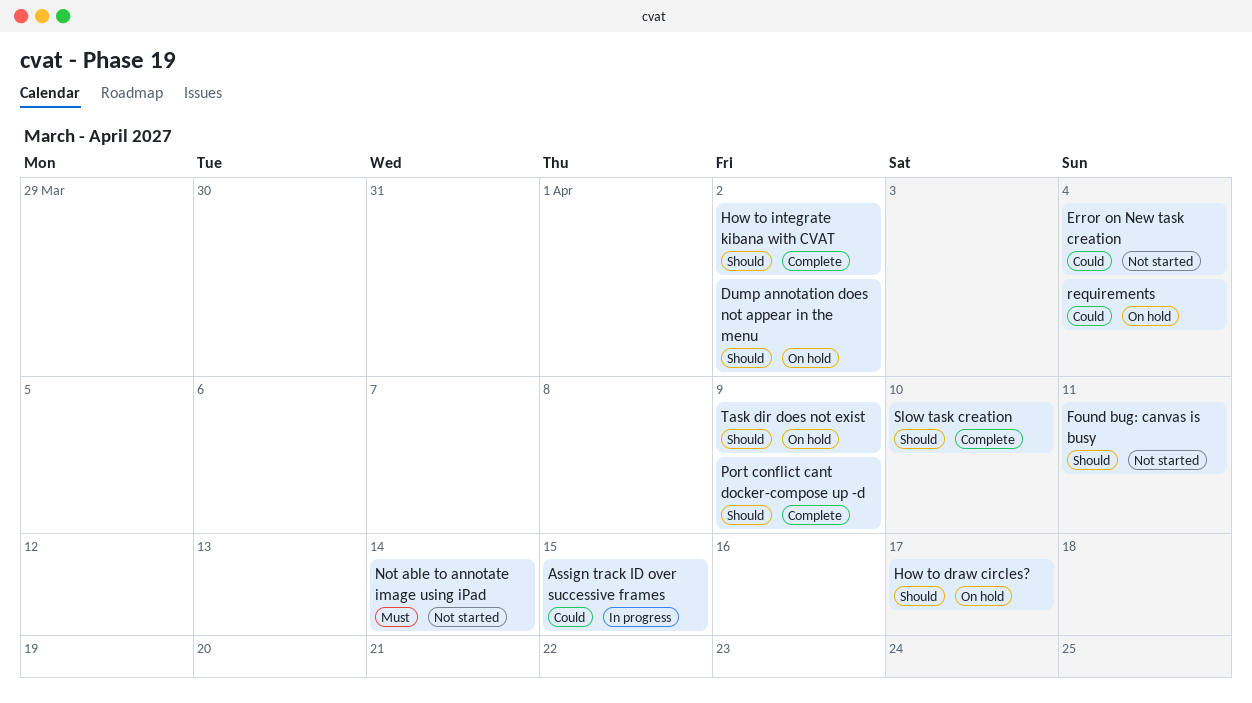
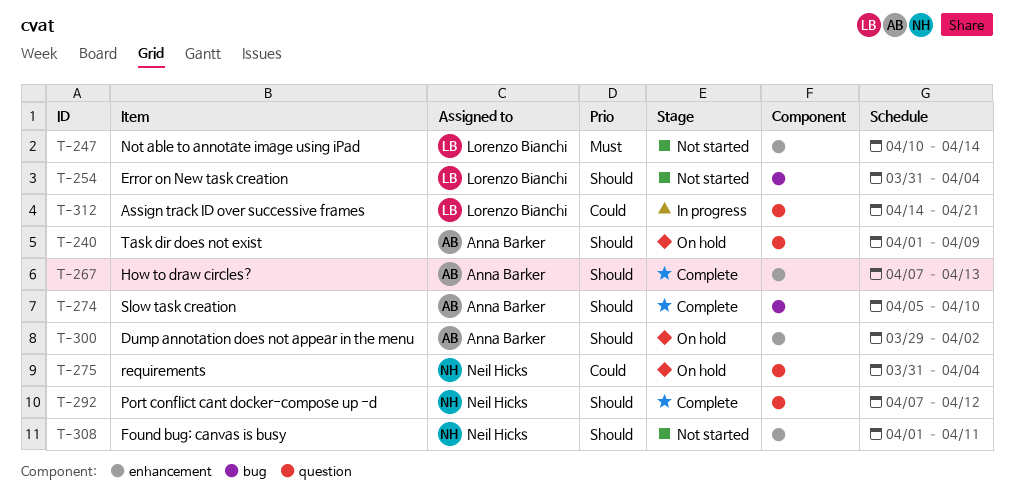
Assign track ID over successive frames, due: Apr 15 -> Apr 21
Error on New task creation, priority: Could -> Should
How to draw circles?, status: On hold -> Complete
How to draw circles?, due: Apr 17 -> Apr 13
How to integrate kibana with CVAT: present -> none
Port conflict cant docker-compose up -d, due: Apr 9 -> Apr 12

